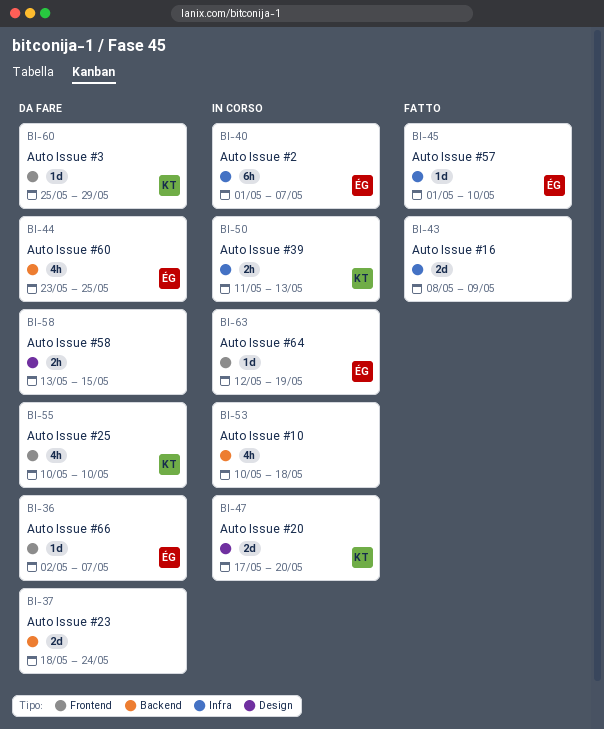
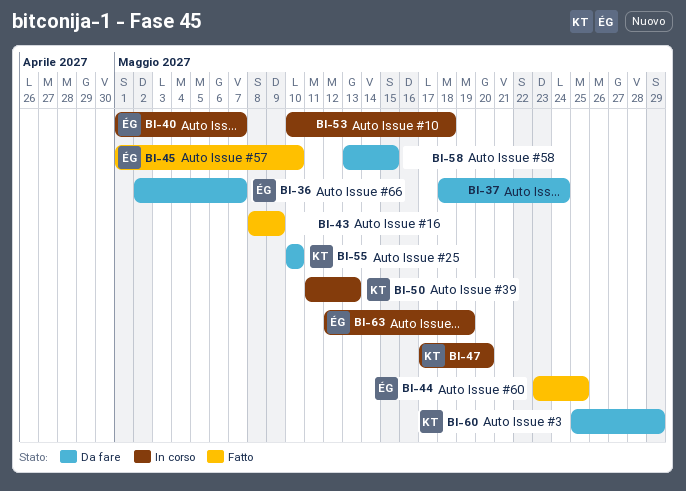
BI-44, status: Da fare -> Fatto

